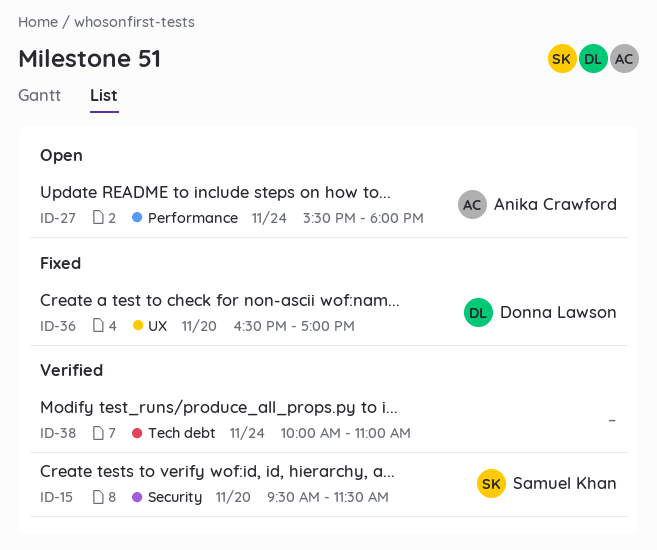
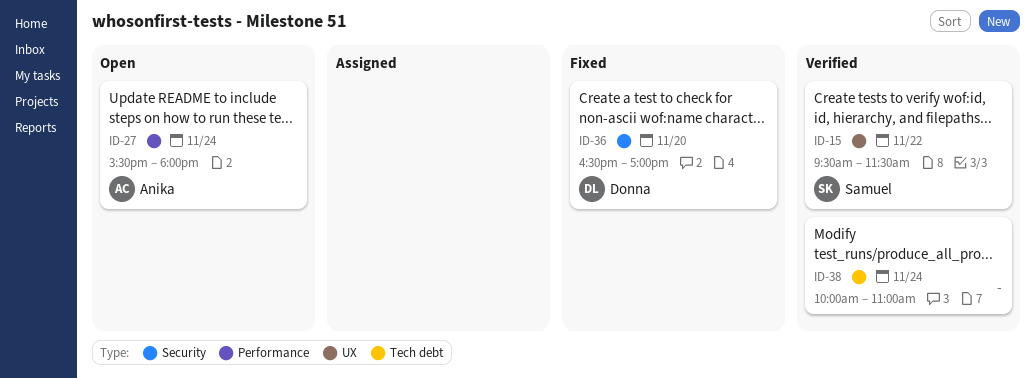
ID-15, label: Security -> UX
ID-15, day: Nov 20 -> Nov 22
ID-36, label: UX -> Security

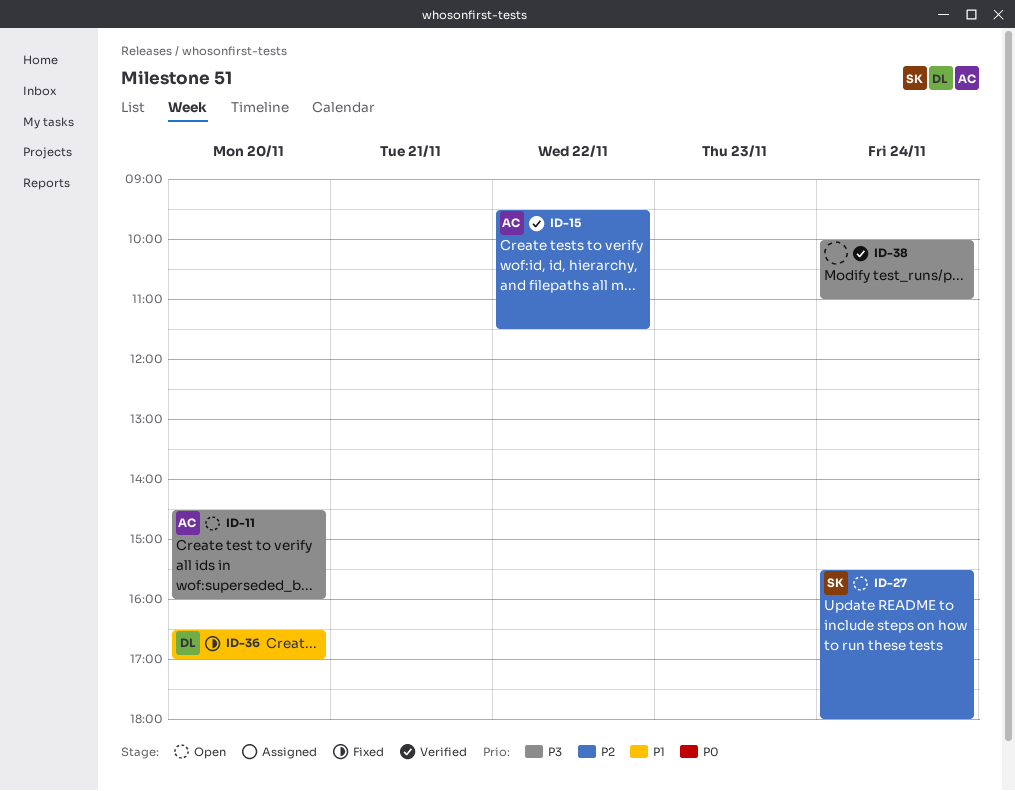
ID-11: none -> present
ID-15, owner: Samuel -> Anika
ID-27, owner: Anika -> Samuel

